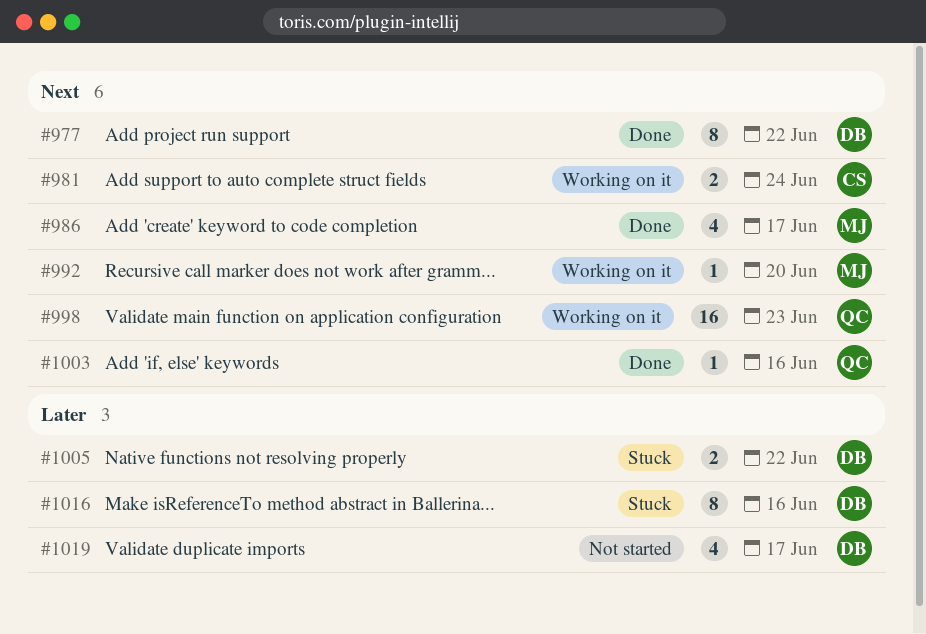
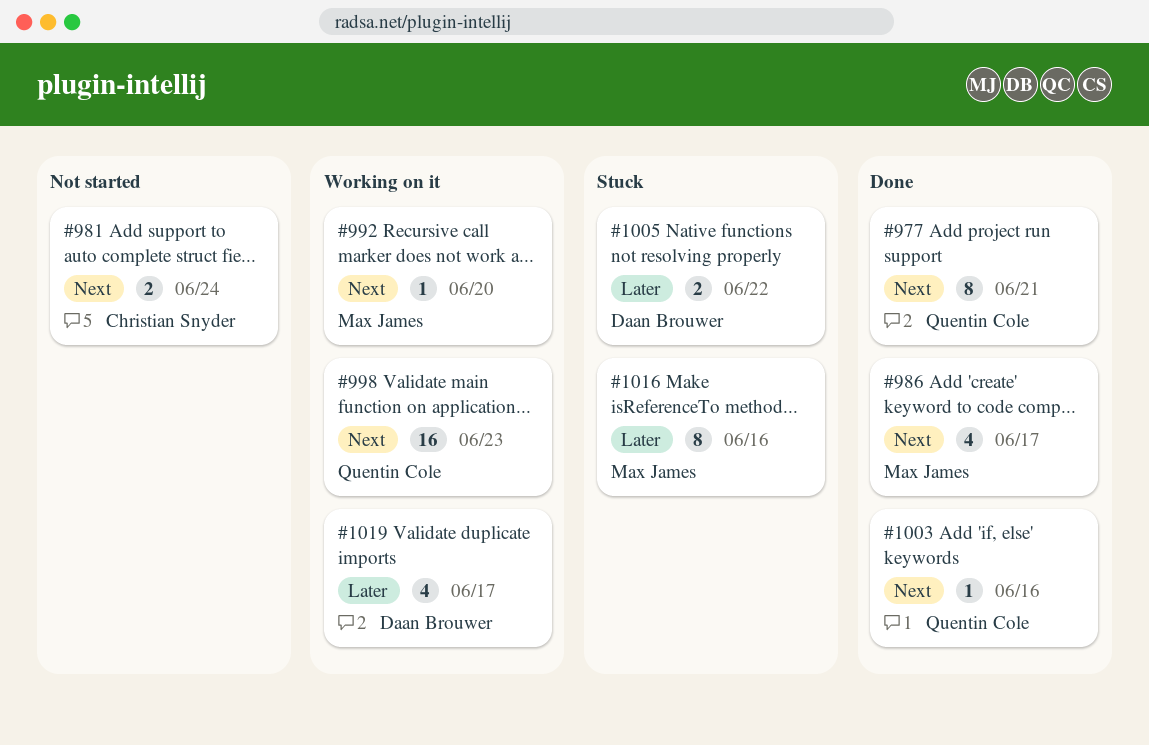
#977, owner: Daan Brouwer -> Quentin Cole
#977, due: Jun 22 -> Jun 21
#981, status: Working on it -> Not started
#1016, owner: Daan Brouwer -> Max James
#1019, status: Not started -> Working on it

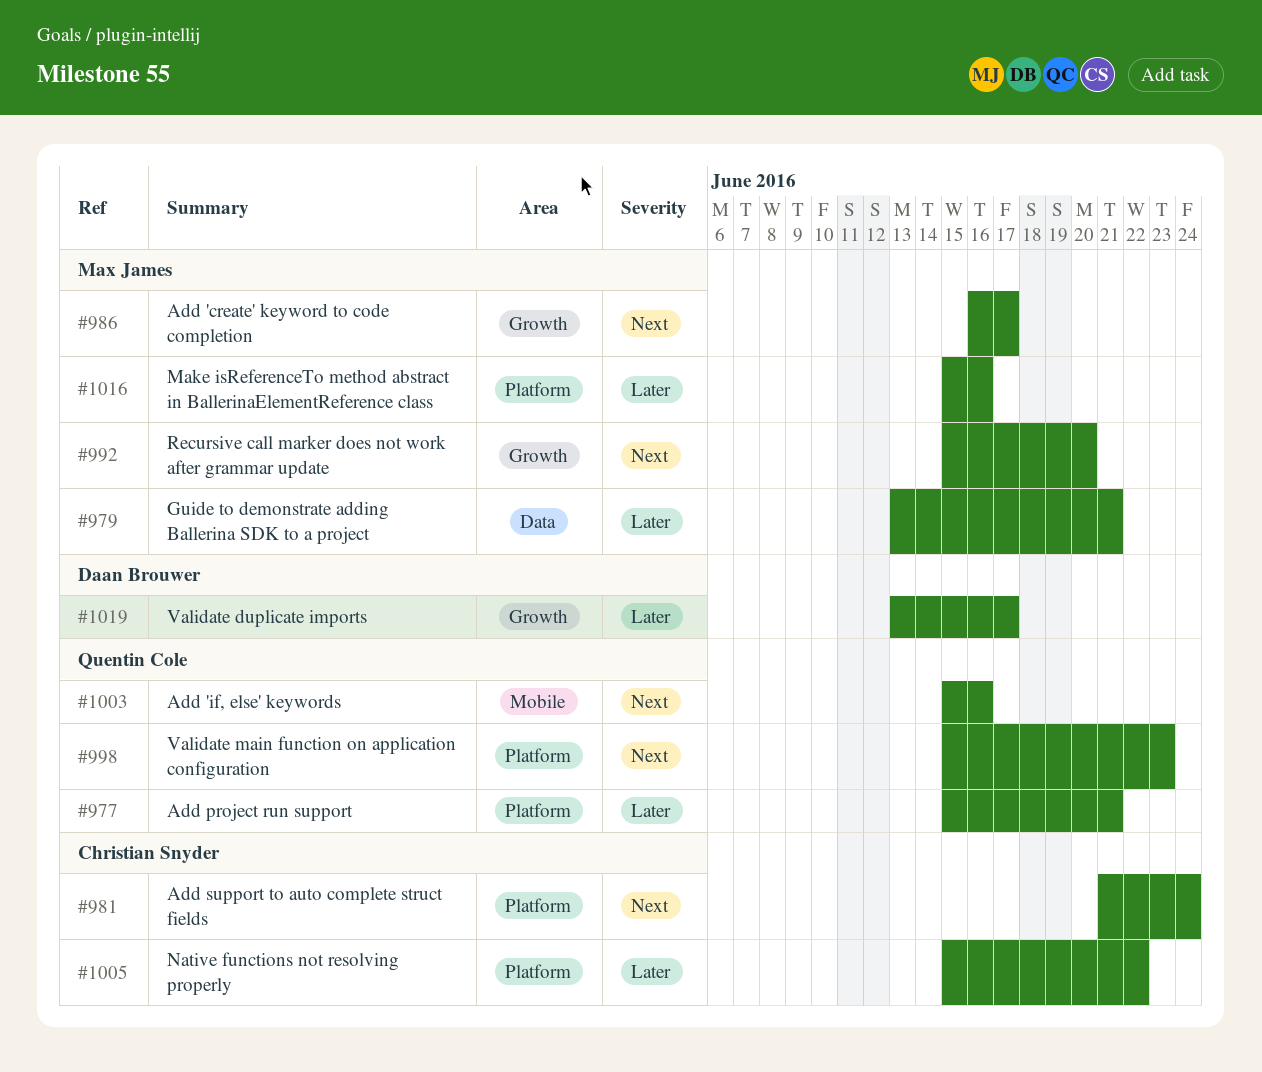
#977, priority: Next -> Later
#979: none -> present
#1005, owner: Daan Brouwer -> Christian Snyder

